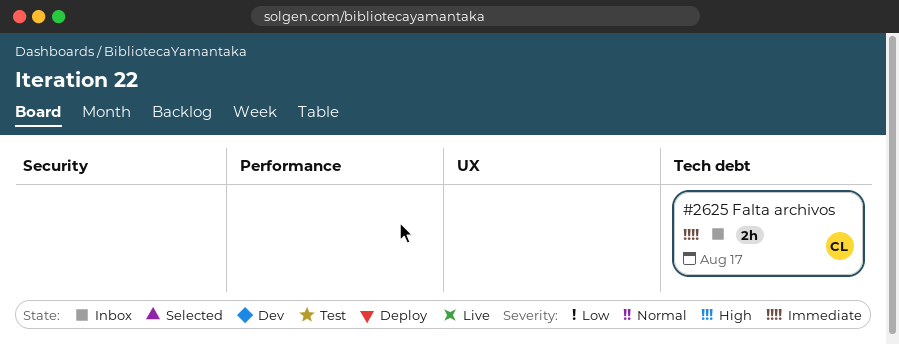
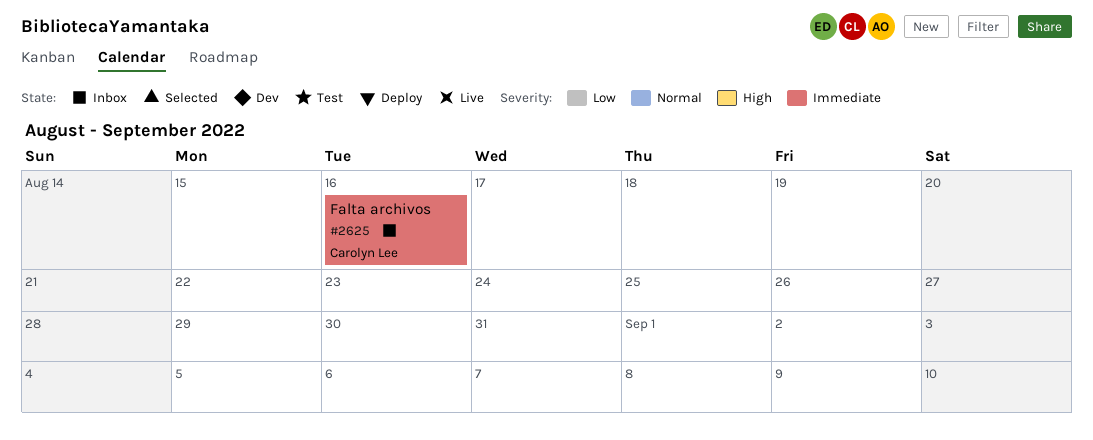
#2625, due: Aug 17 -> Aug 16

